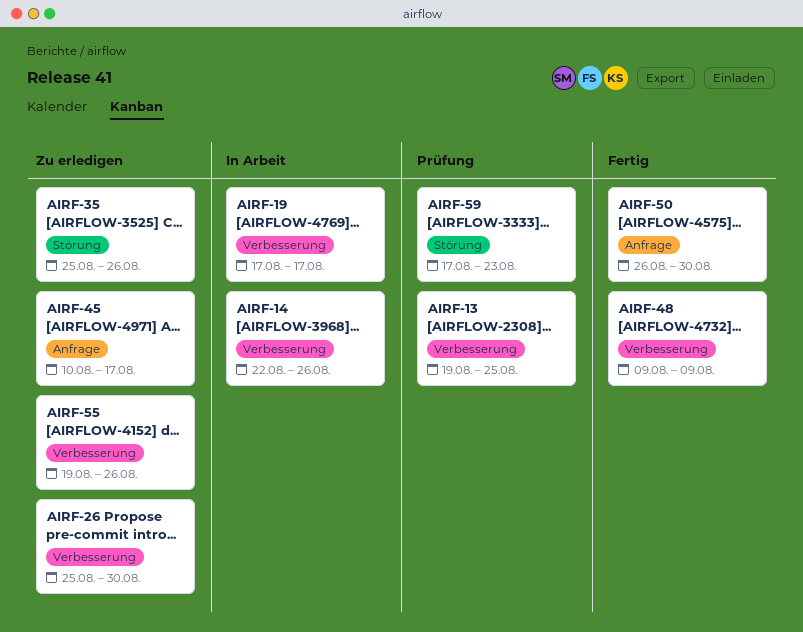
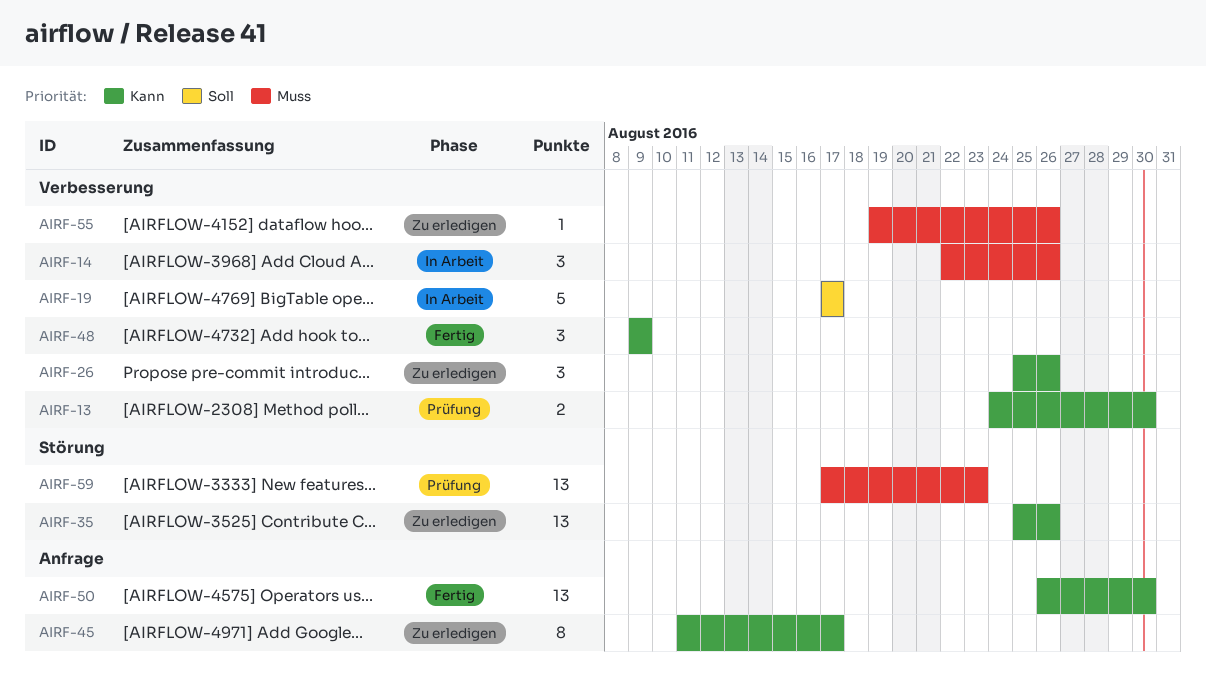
AIRF-13, start: Aug 19 -> Aug 24
AIRF-13, due: Aug 25 -> Aug 30
AIRF-26, due: Aug 30 -> Aug 26
AIRF-45, start: Aug 10 -> Aug 11

